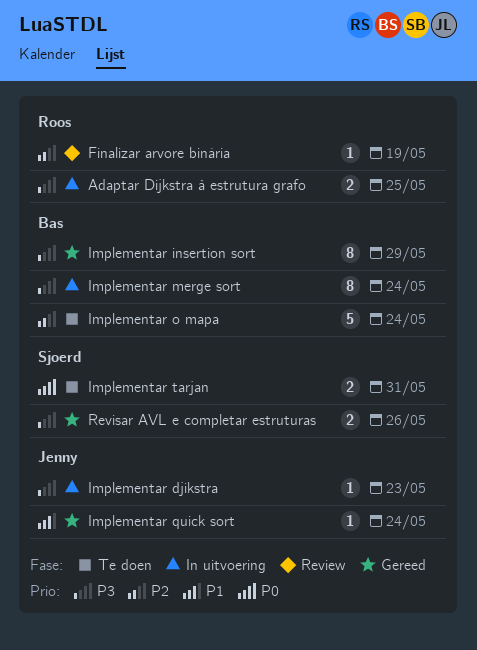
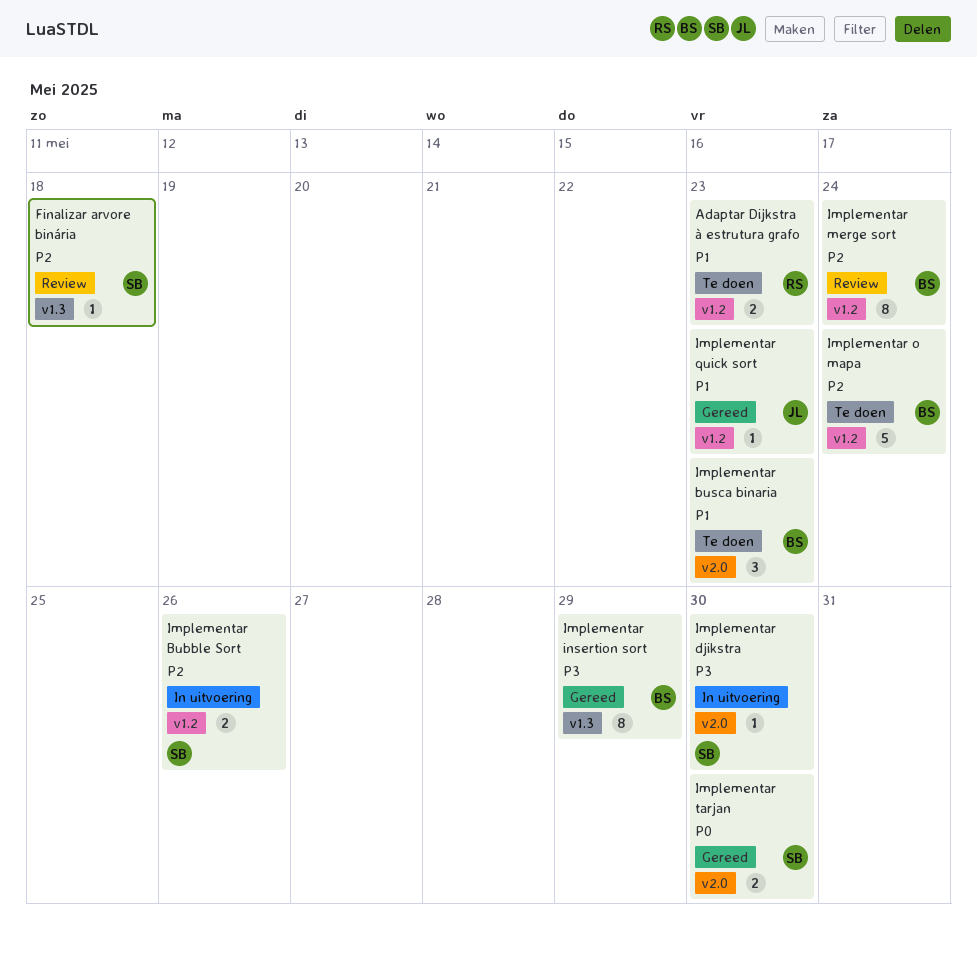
Adaptar Dijkstra à estrutura grafo, status: In uitvoering -> Te doen
Adaptar Dijkstra à estrutura grafo, priority: P3 -> P1
Adaptar Dijkstra à estrutura grafo, due: May 25 -> May 23
Finalizar arvore binária, owner: Roos -> Sjoerd
Finalizar arvore binária, due: May 19 -> May 18
Implementar Bubble Sort: none -> present
Implementar busca binaria: none -> present
Implementar djikstra, owner: Jenny -> Sjoerd
Implementar djikstra, due: May 23 -> May 30
Implementar merge sort, status: In uitvoering -> Review
Implementar merge sort, priority: P3 -> P2
Implementar quick sort, due: May 24 -> May 23
Implementar tarjan, status: Te doen -> Gereed
Implementar tarjan, due: May 31 -> May 30
Revisar AVL e completar estruturas: present -> none

